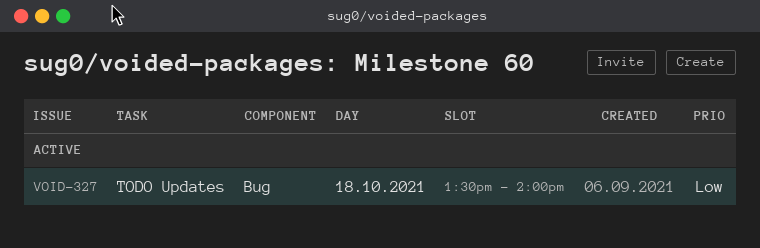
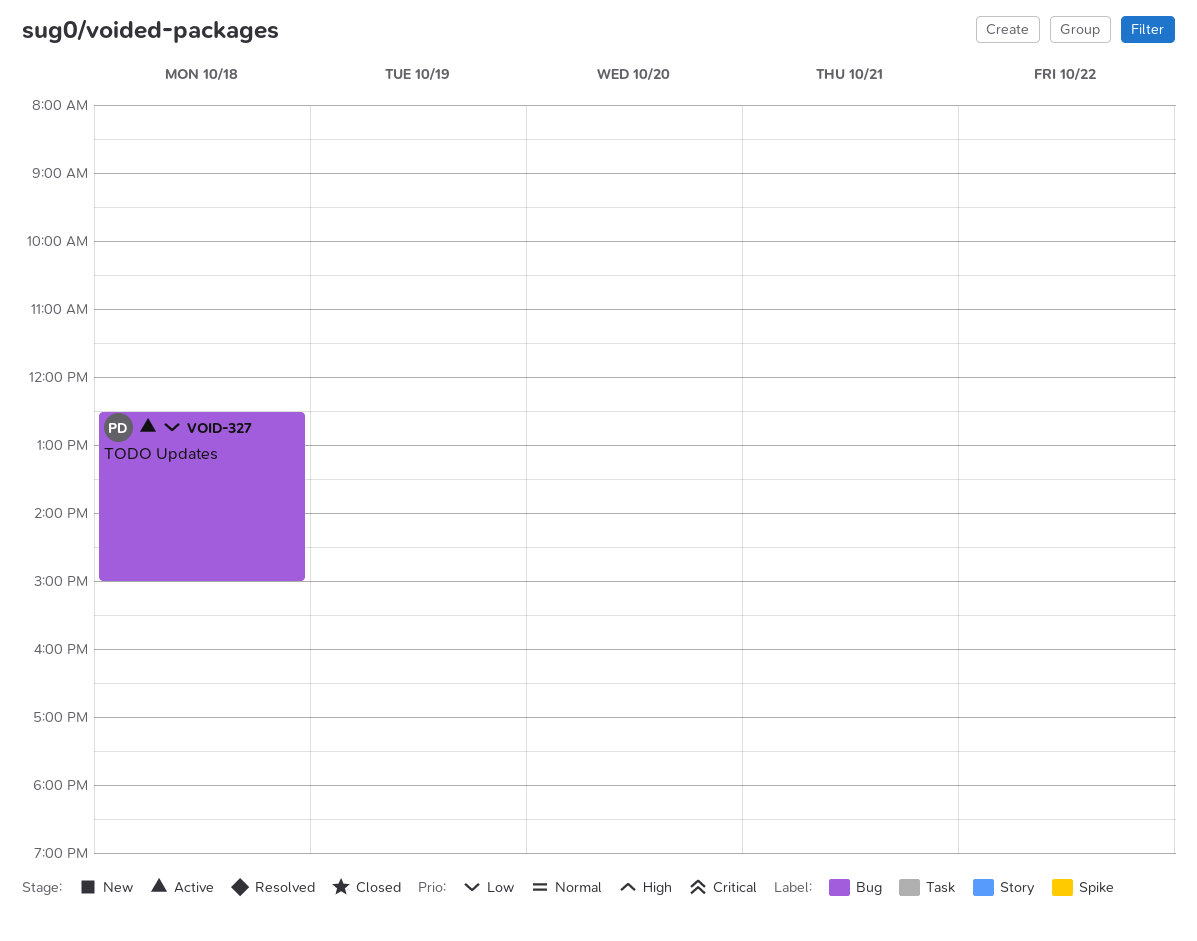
VOID-327, begins: 13:30 -> 12:30
VOID-327, ends: 14:00 -> 15:00

